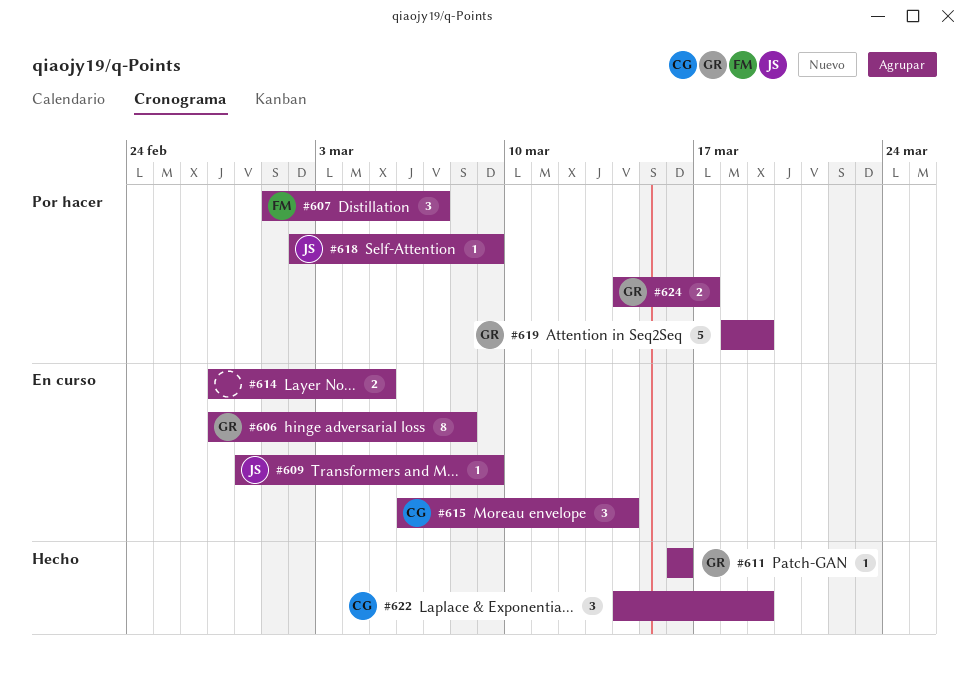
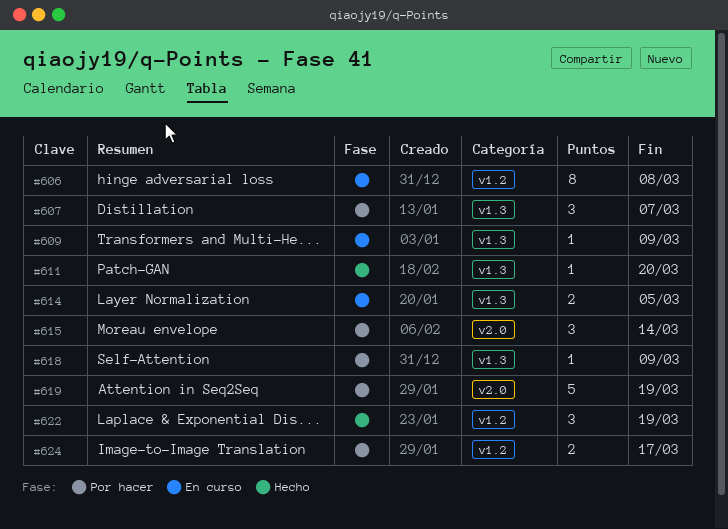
#611, due: Mar 16 -> Mar 20
#615, status: En curso -> Por hacer

